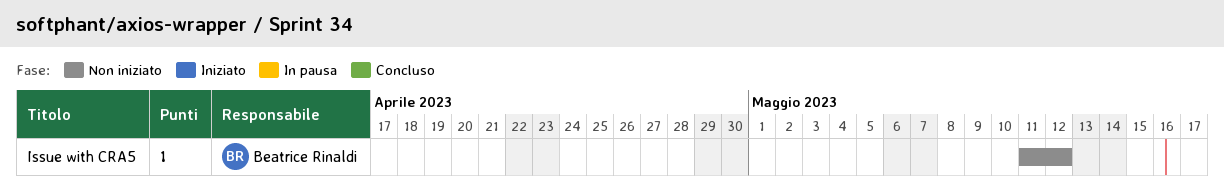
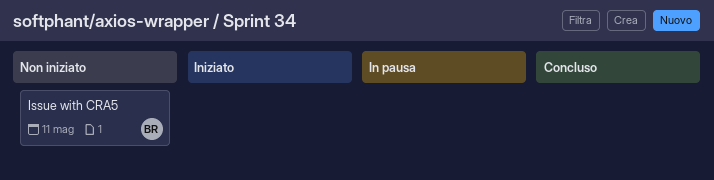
Issue with CRA5, due: May 12 -> May 11

